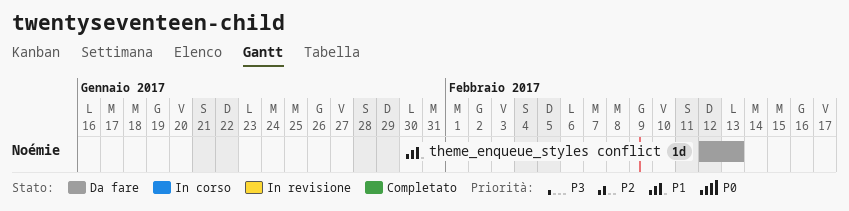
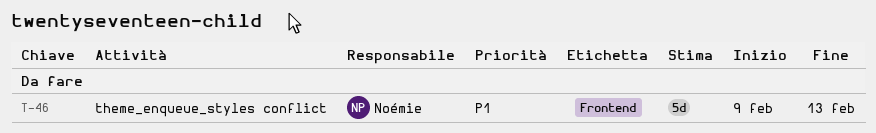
theme_enqueue_styles conflict, estimate: 1d -> 5d
theme_enqueue_styles conflict, start: Feb 12 -> Feb 9

